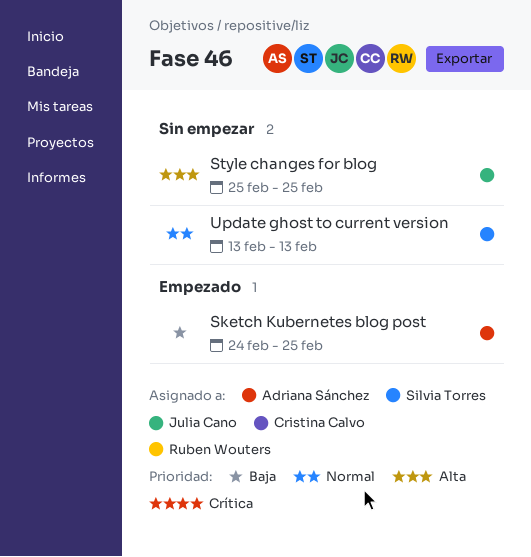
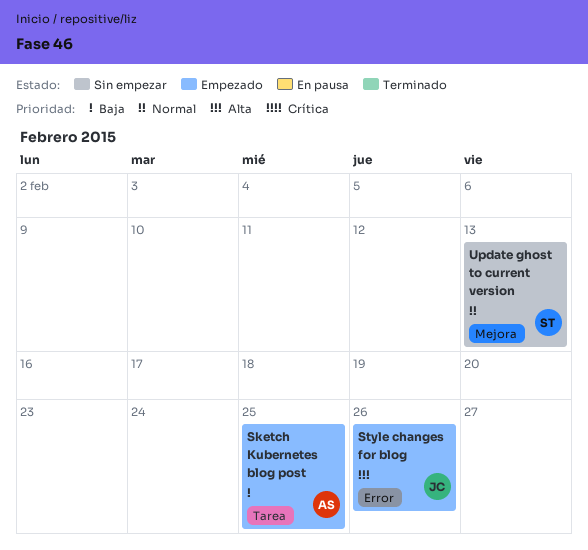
Style changes for blog, status: Sin empezar -> Empezado
Style changes for blog, due: Feb 25 -> Feb 26

